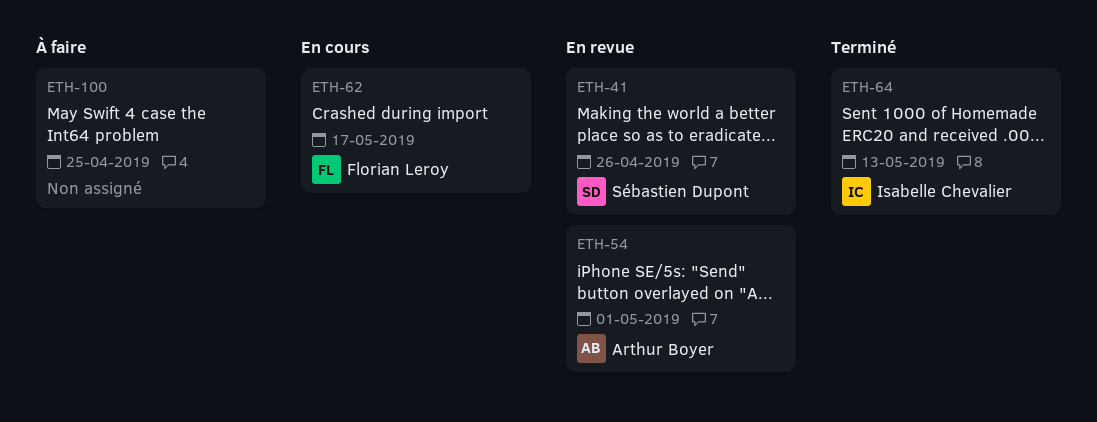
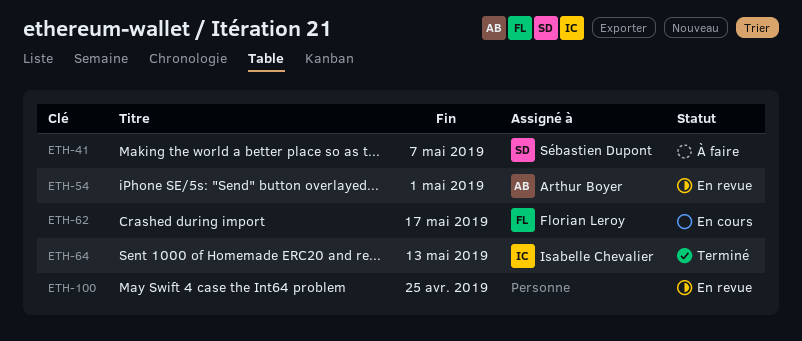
ETH-41, status: En revue -> À faire
ETH-41, due: Apr 26 -> May 7
ETH-100, status: À faire -> En revue

